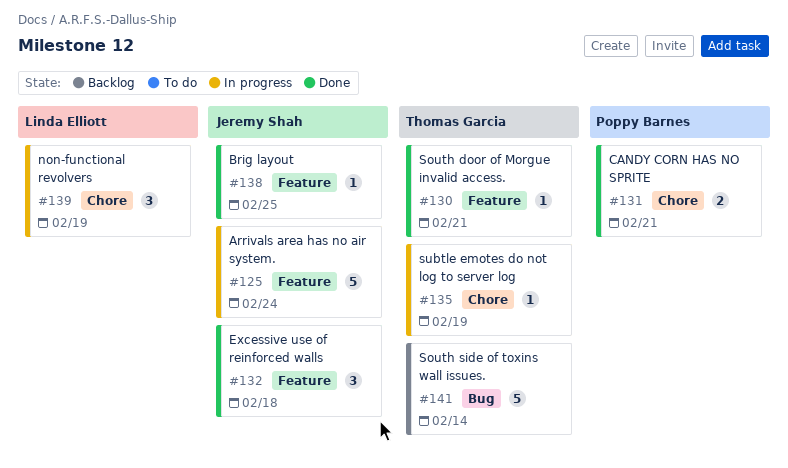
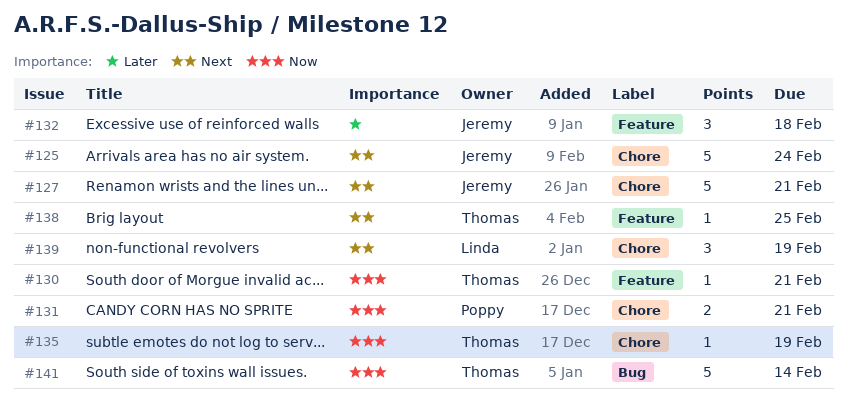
#125, label: Feature -> Chore
#127: none -> present
#138, owner: Jeremy Shah -> Thomas Garcia

